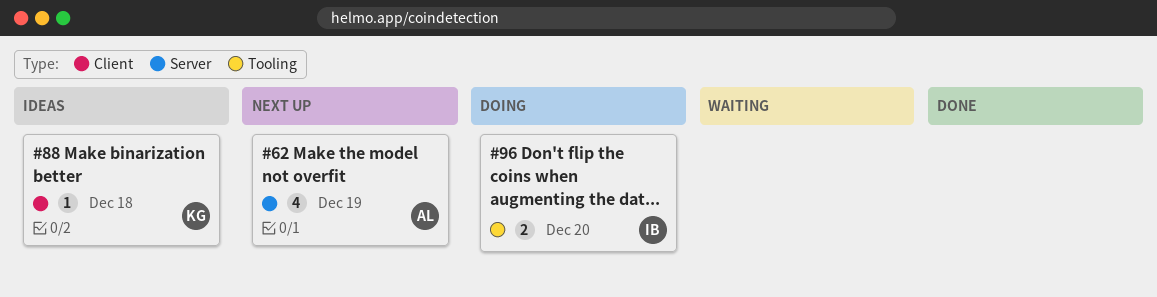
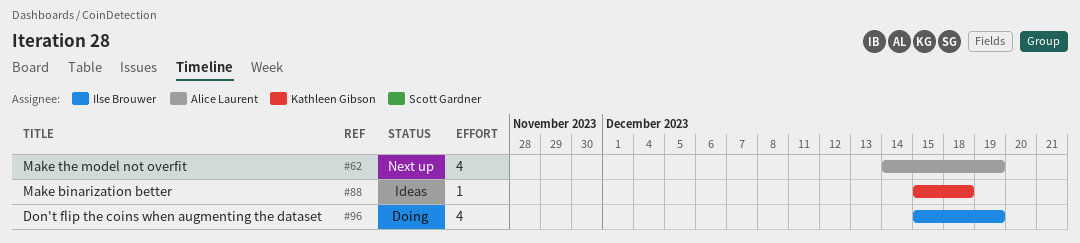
#96, estimate: 2 -> 4
#96, due: Dec 20 -> Dec 19

